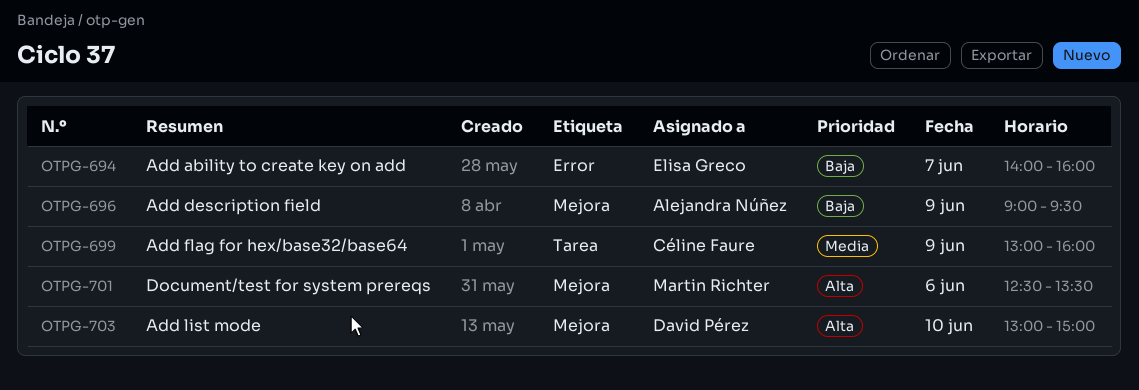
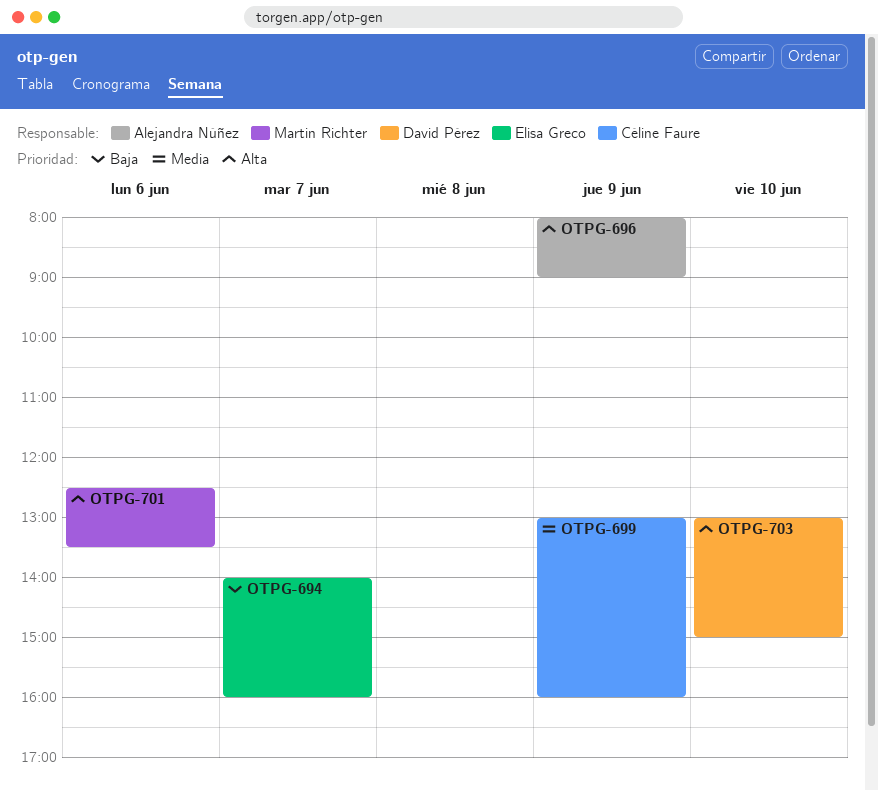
OTPG-696, priority: Baja -> Alta
OTPG-696, begins: 09:00 -> 08:00
OTPG-696, ends: 09:30 -> 09:00

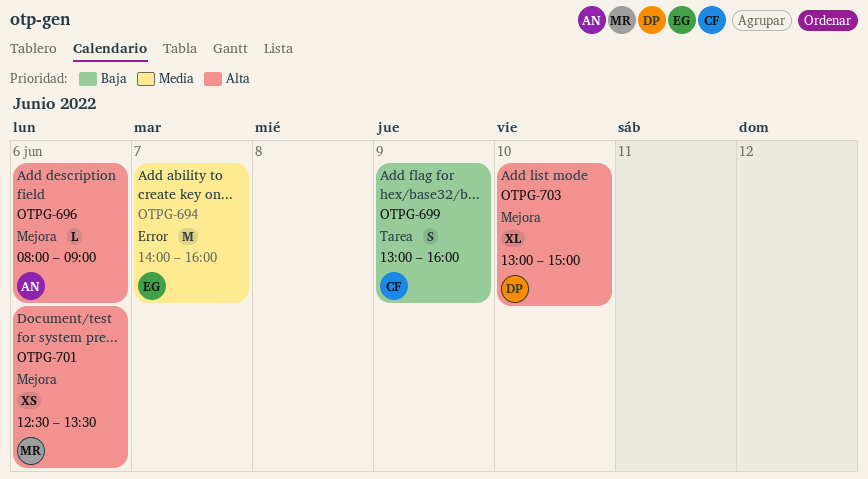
OTPG-694, priority: Baja -> Media
OTPG-696, day: Jun 9 -> Jun 6
OTPG-699, priority: Media -> Baja

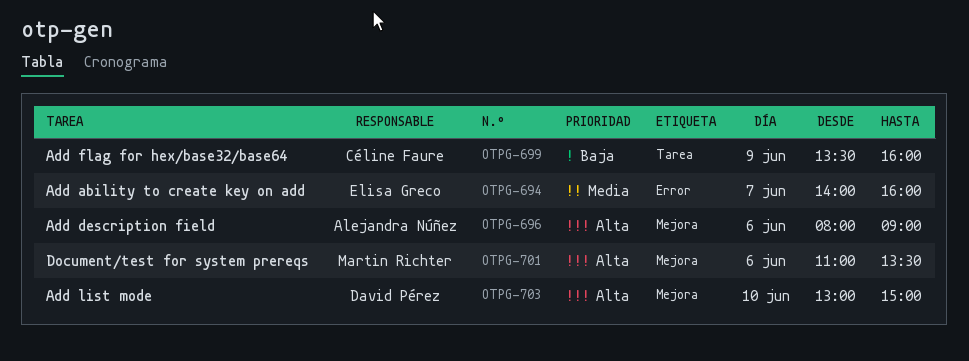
OTPG-699, begins: 13:00 -> 13:30
OTPG-701, begins: 12:30 -> 11:00

